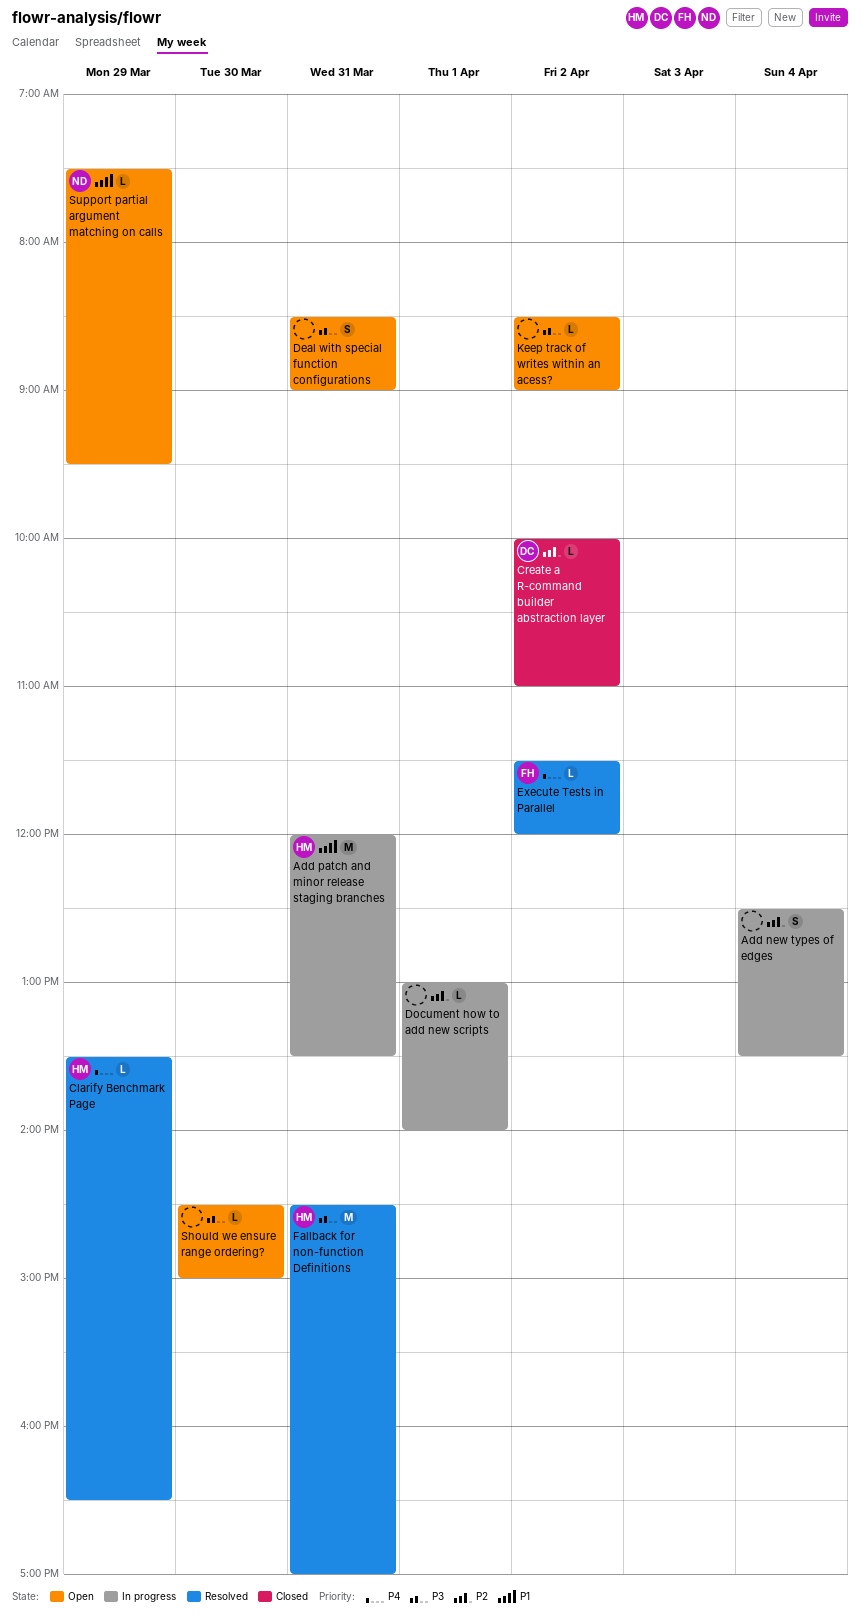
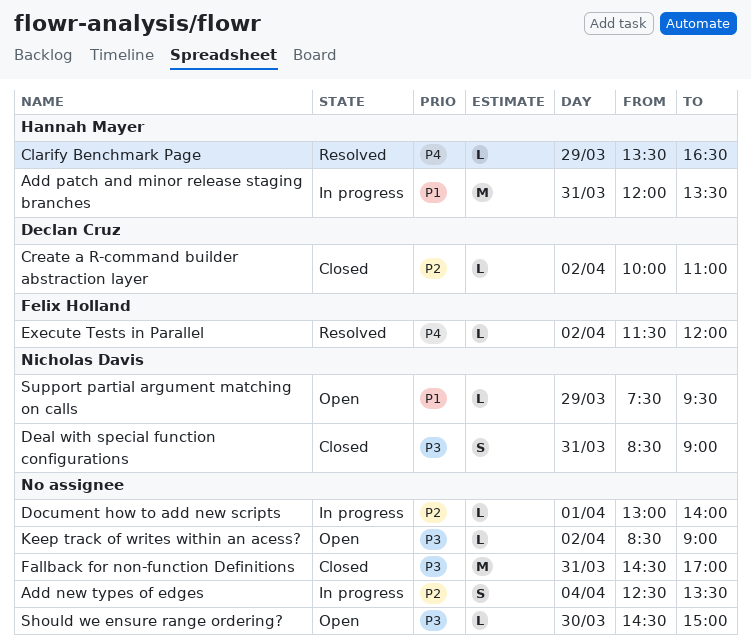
Deal with special function configurations, status: Open -> Closed
Deal with special function configurations, owner: none -> Nicholas Davis
Fallback for non-function Definitions, status: Resolved -> Closed
Fallback for non-function Definitions, owner: Hannah Mayer -> none

